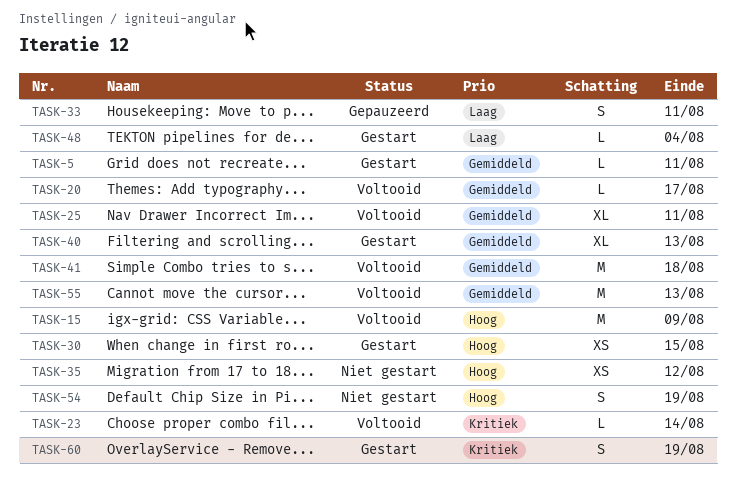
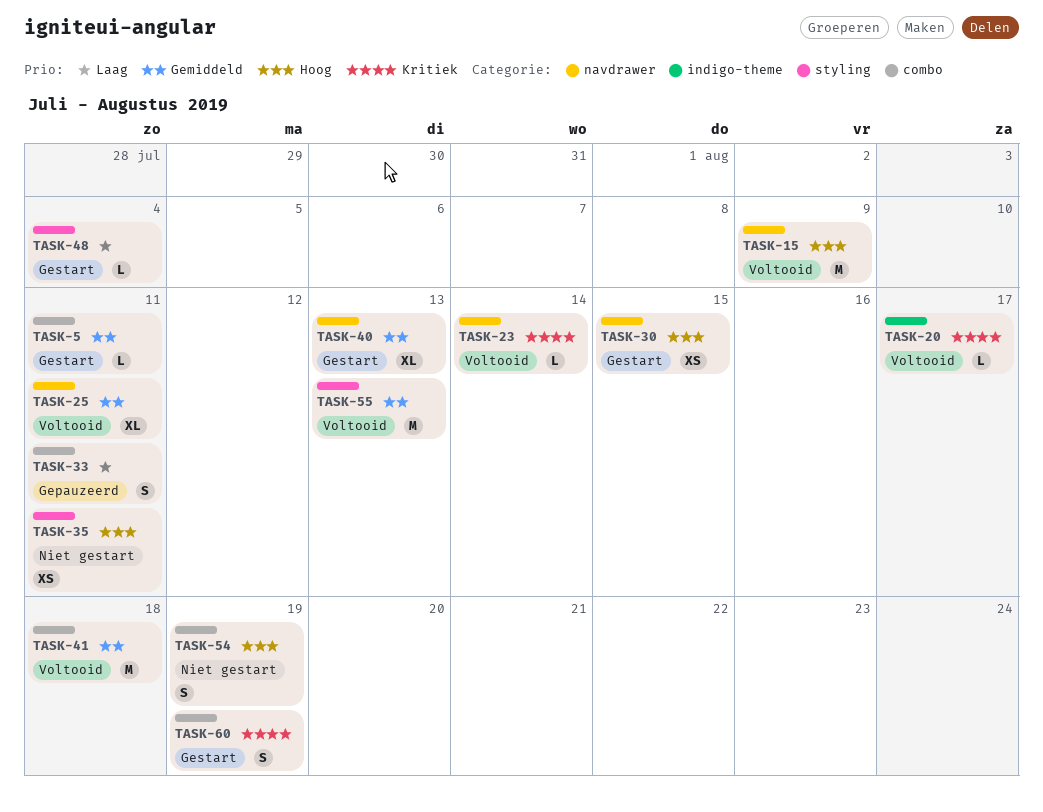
TASK-20, priority: Gemiddeld -> Kritiek
TASK-35, due: Aug 12 -> Aug 11

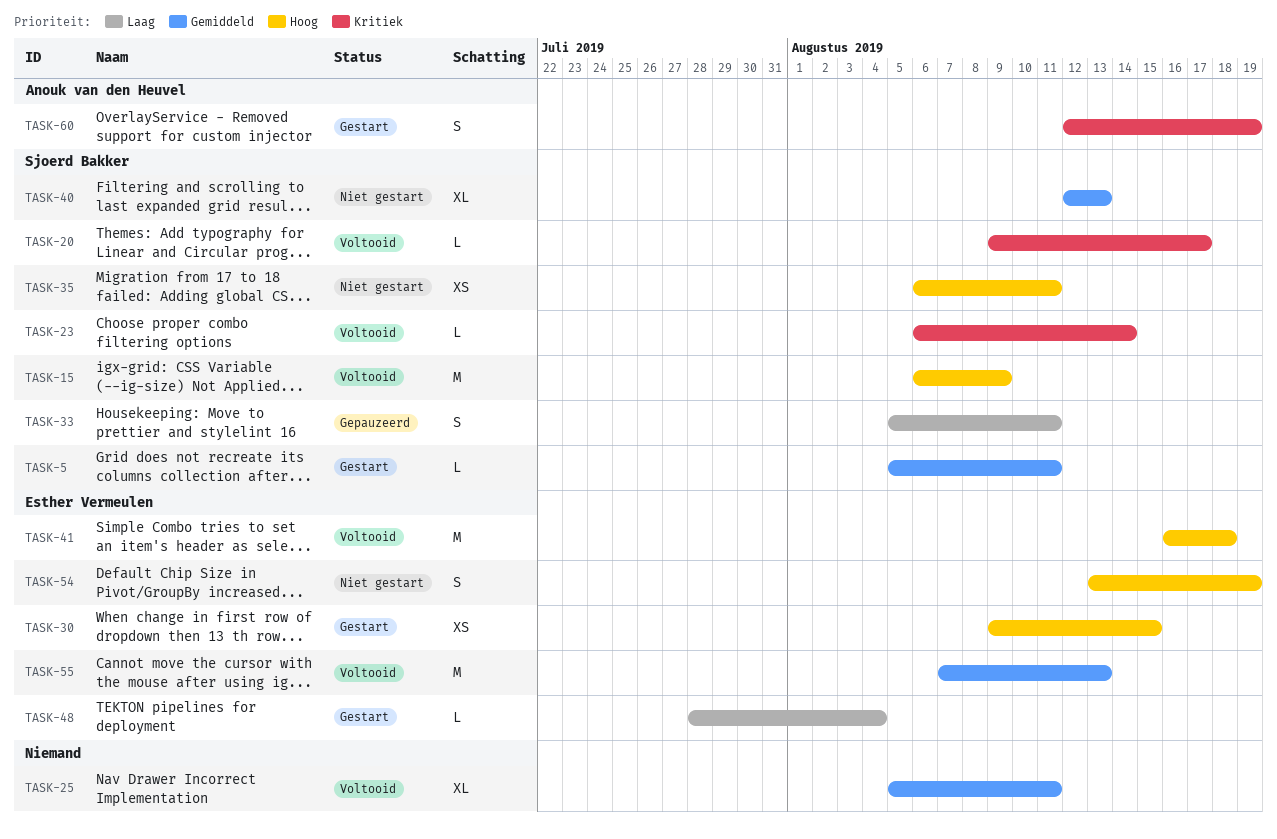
TASK-40, status: Gestart -> Niet gestart
TASK-41, priority: Gemiddeld -> Hoog

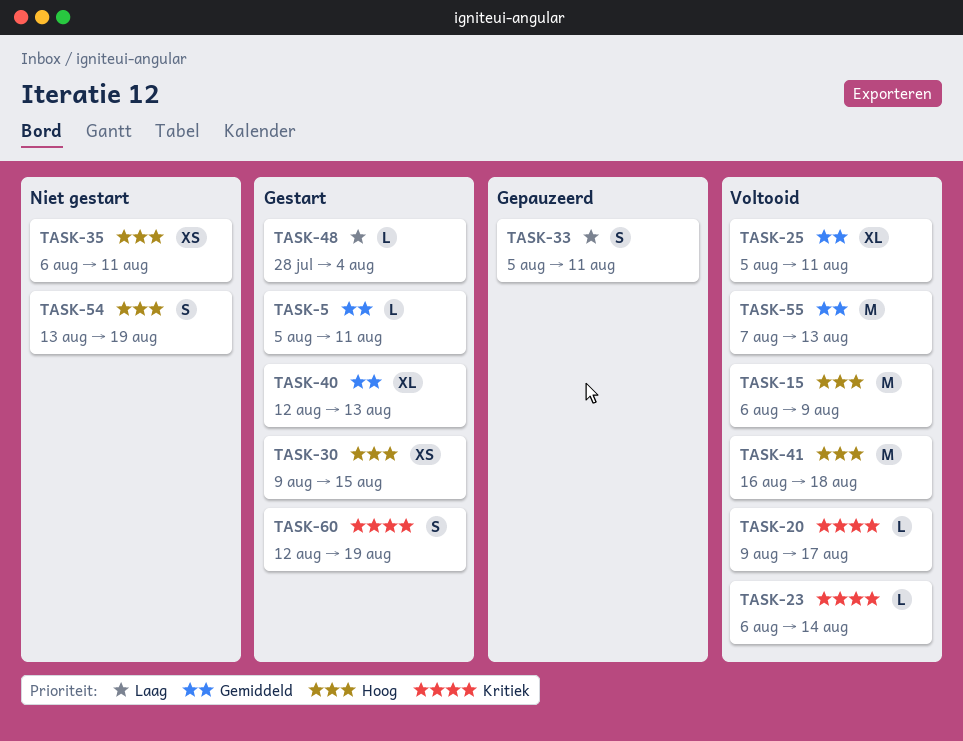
TASK-40, status: Niet gestart -> Gestart

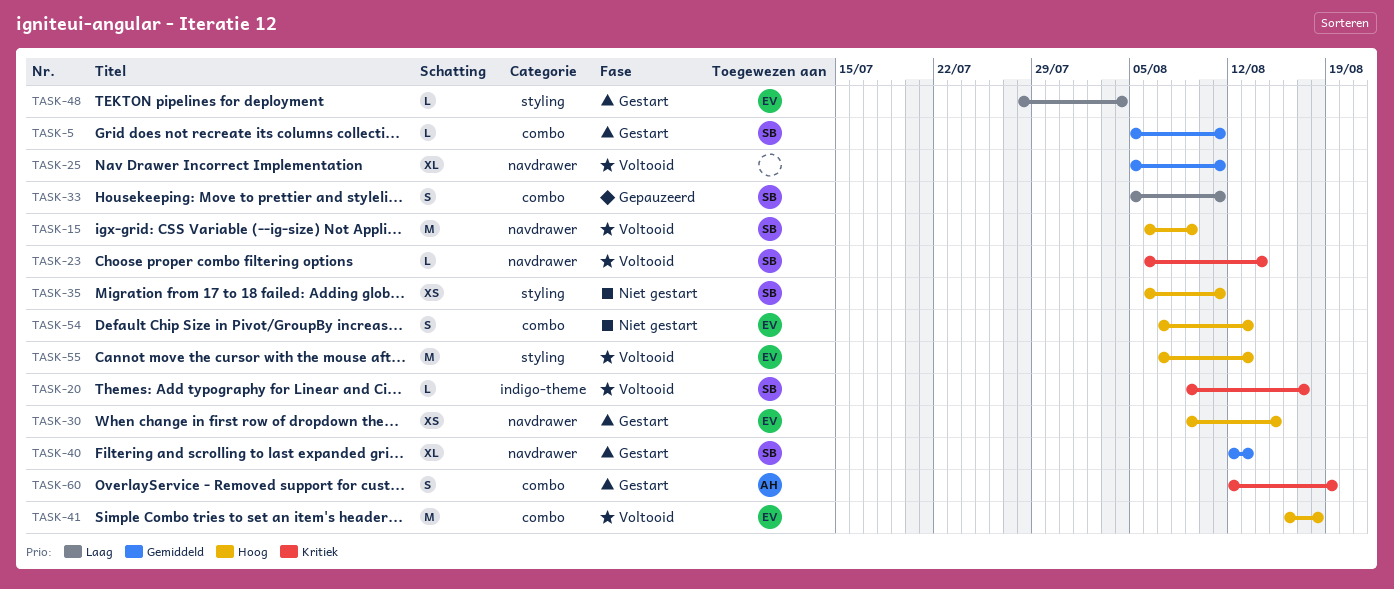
TASK-54, start: Aug 13 -> Aug 7
TASK-54, due: Aug 19 -> Aug 13
TASK-55, priority: Gemiddeld -> Hoog

